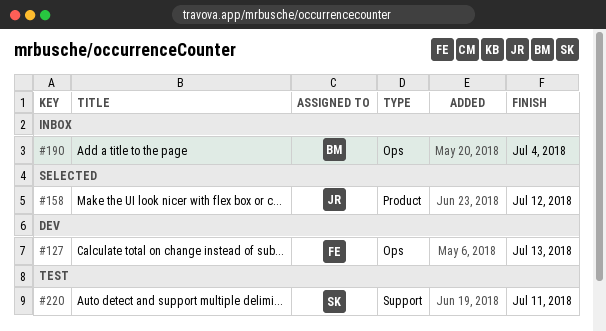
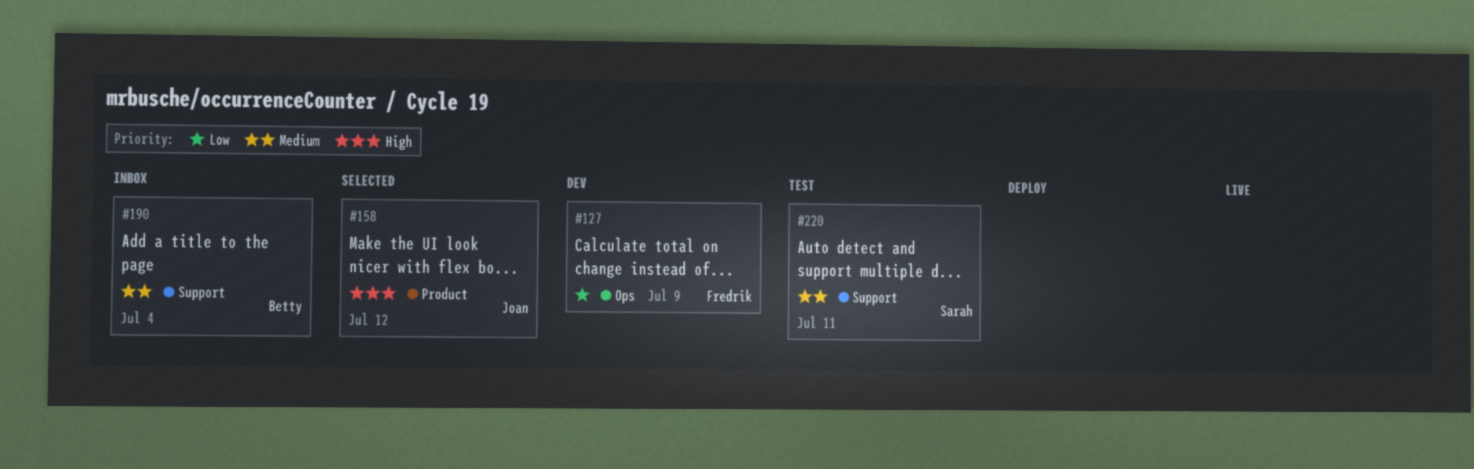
#127, due: Jul 13 -> Jul 9
#190, label: Ops -> Support

